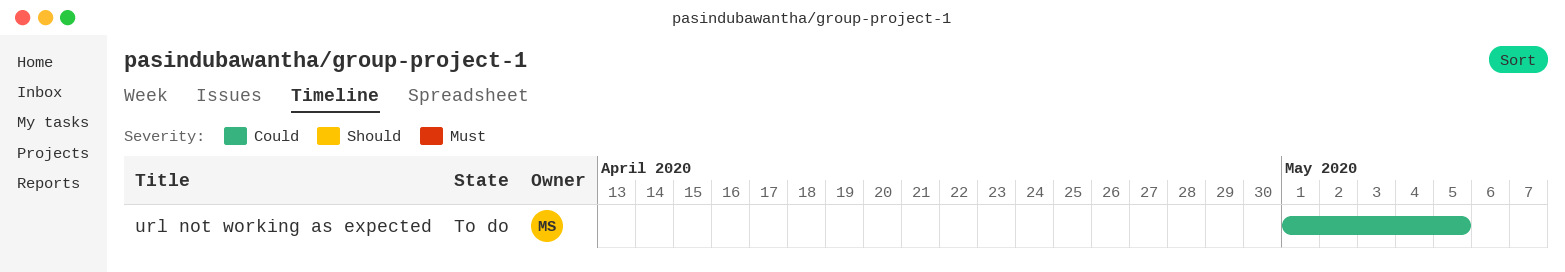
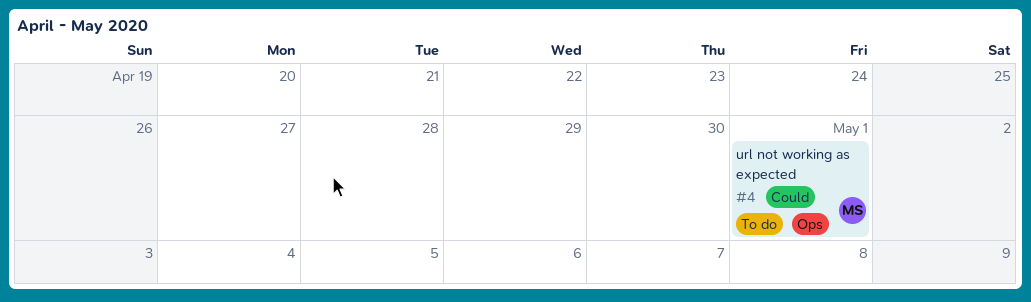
url not working as expected, due: May 5 -> May 1

